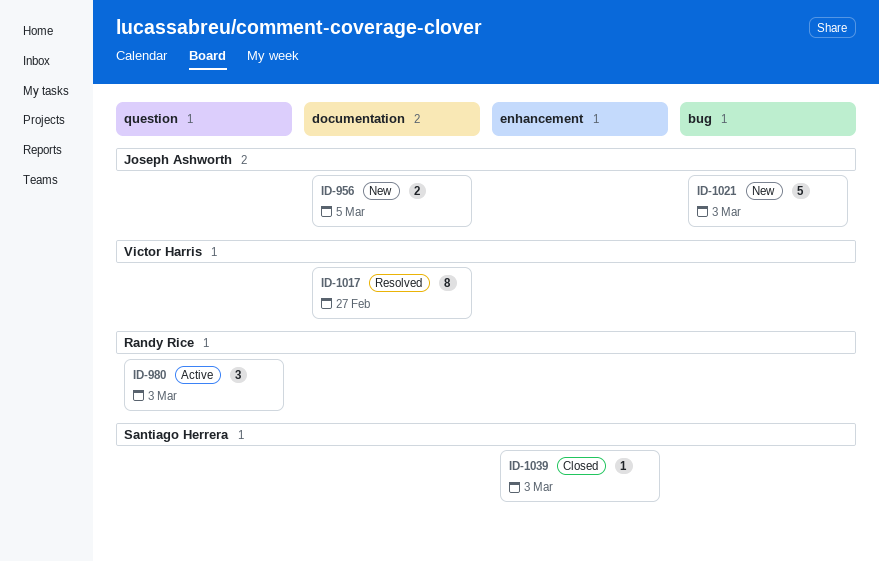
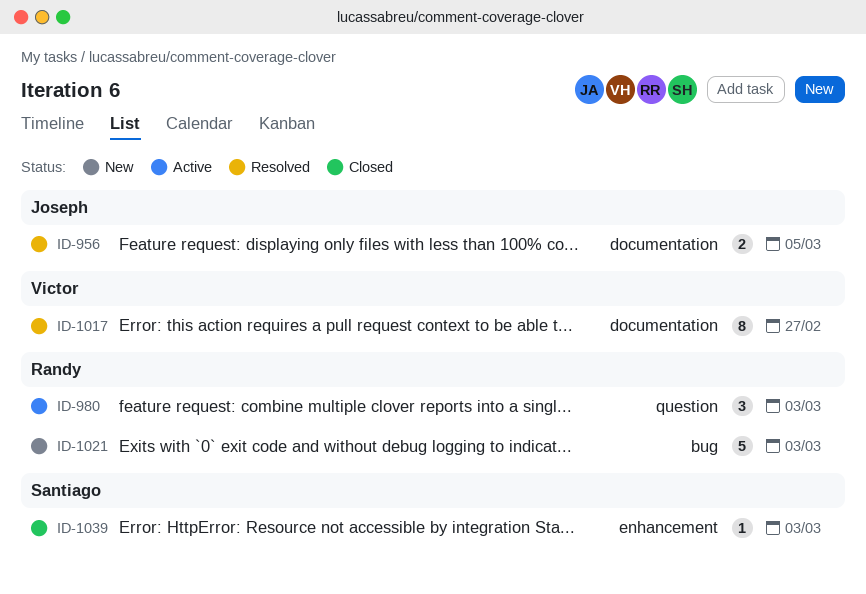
ID-956, status: New -> Resolved
ID-1021, owner: Joseph Ashworth -> Randy Rice

